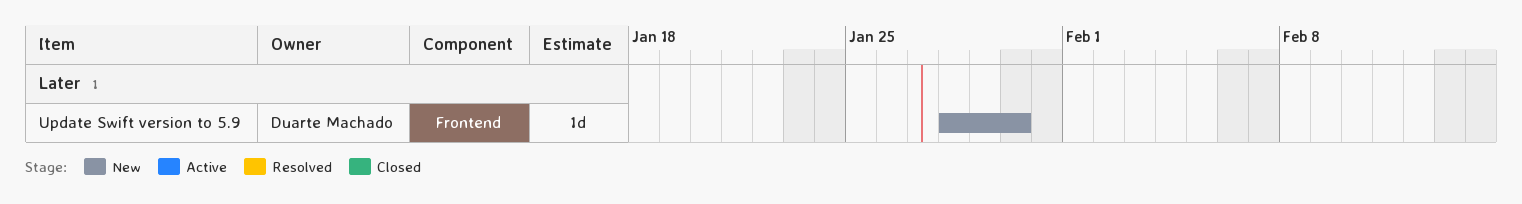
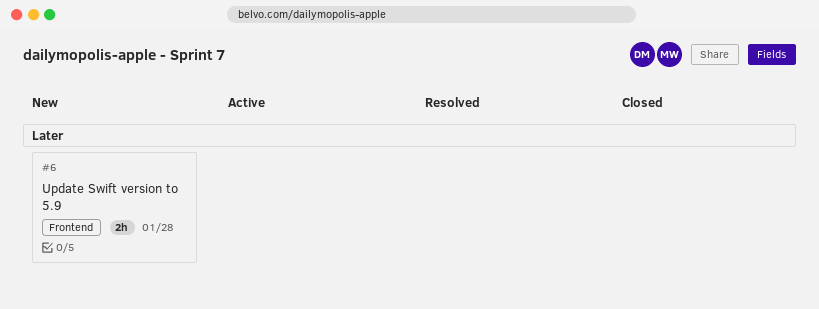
Update Swift version to 5.9, estimate: 1d -> 2h
Update Swift version to 5.9, due: Jan 30 -> Jan 28

